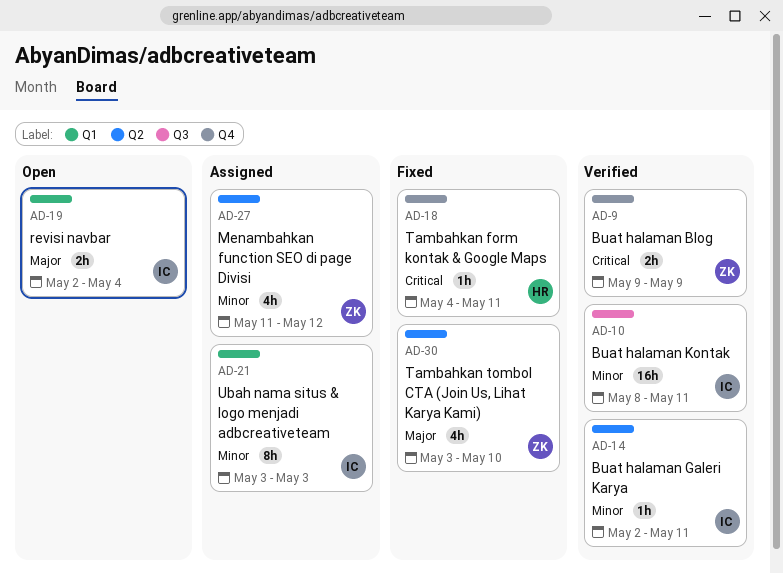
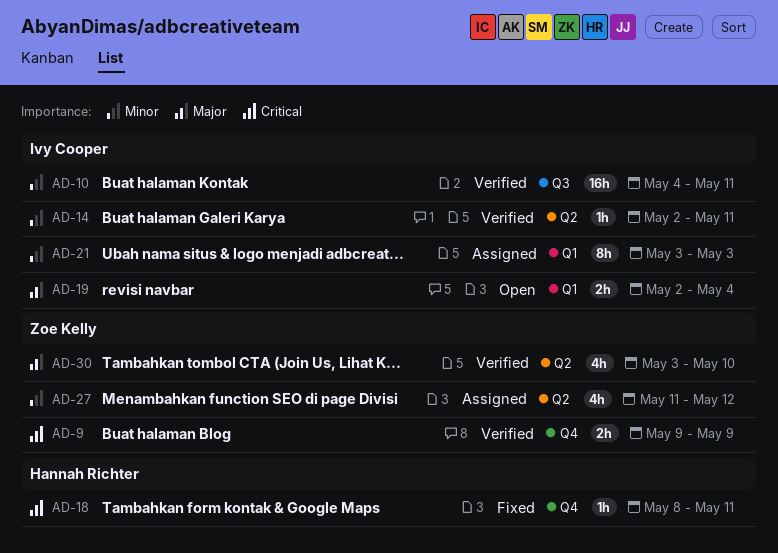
AD-10, start: May 8 -> May 4
AD-18, start: May 4 -> May 8
AD-30, status: Fixed -> Verified

